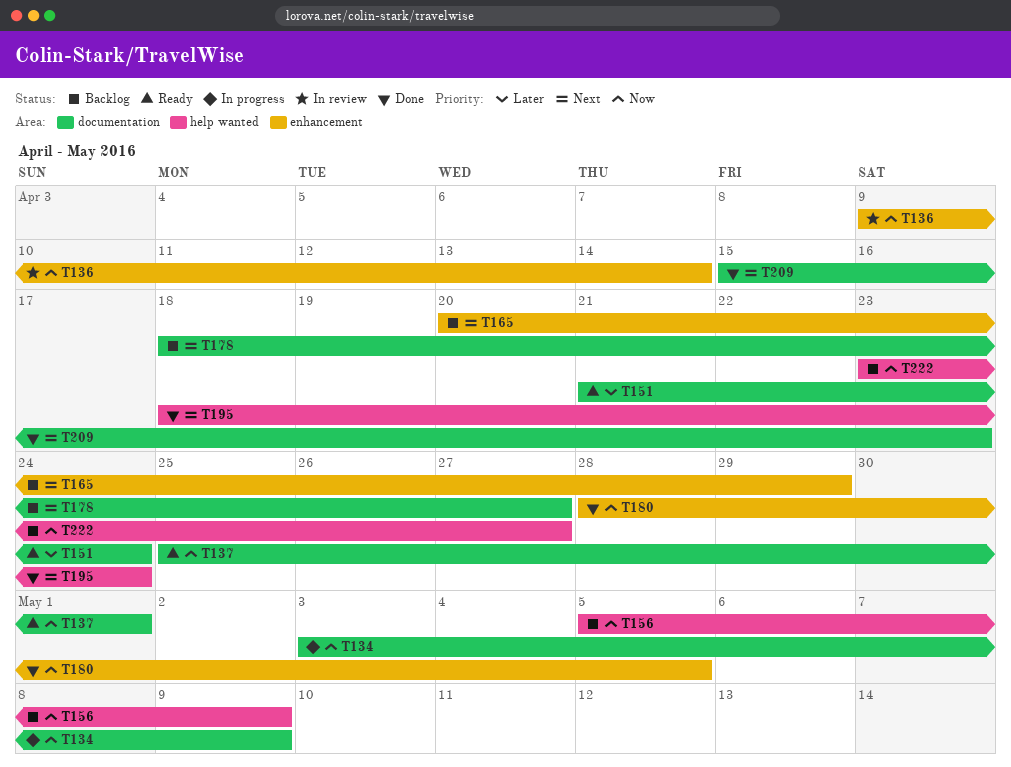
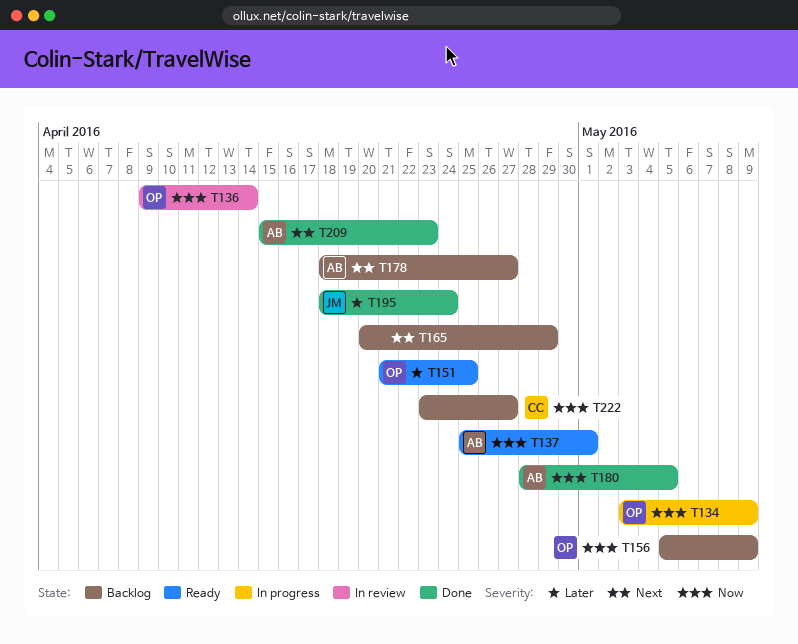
T151, due: Apr 24 -> Apr 25
T195, priority: Next -> Later

